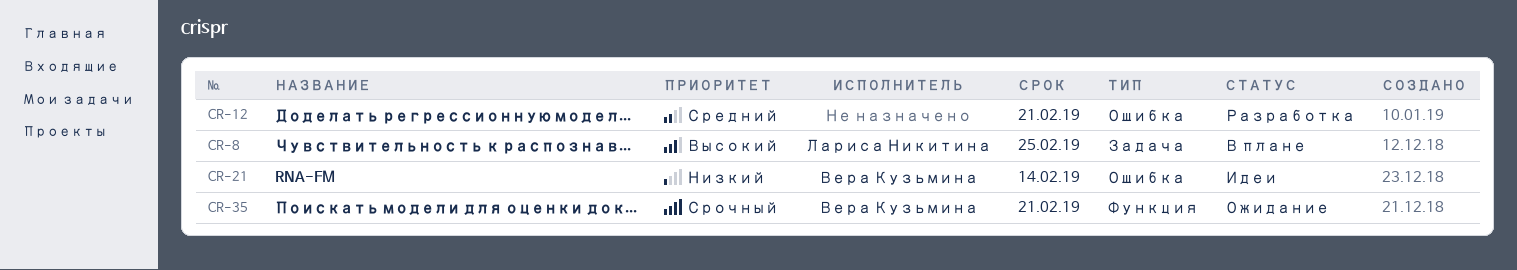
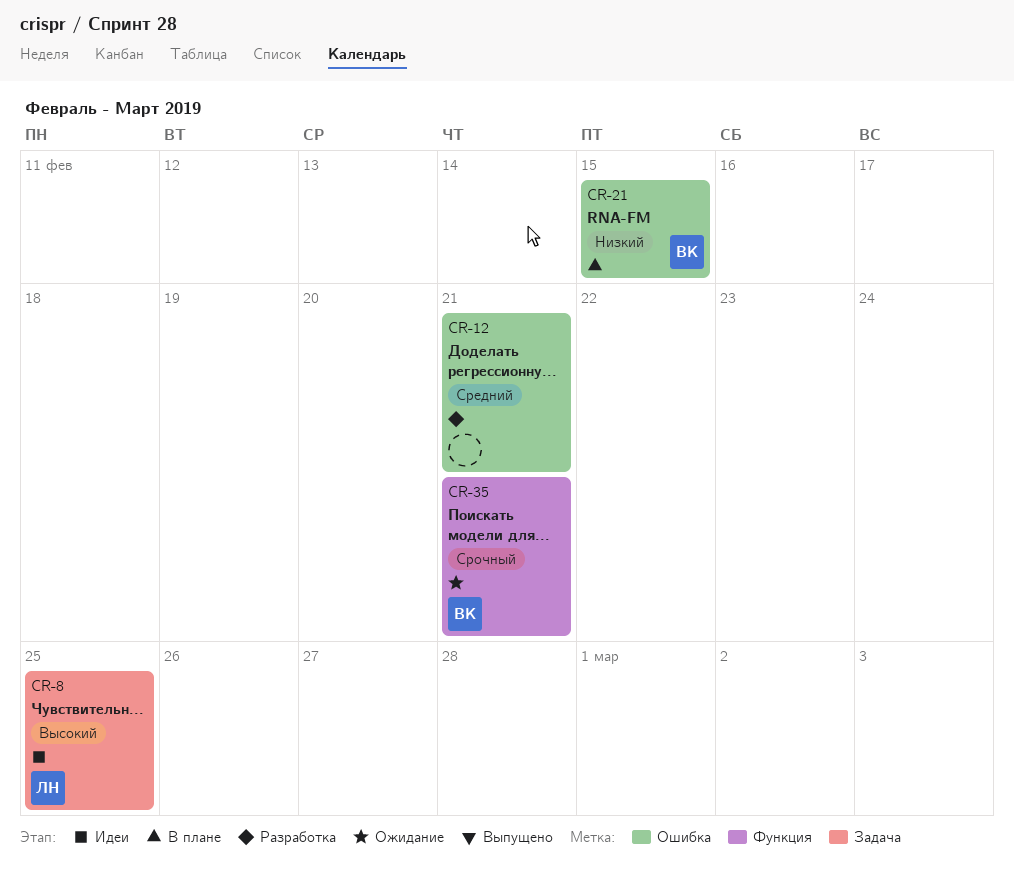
CR-8, status: В плане -> Идеи
CR-21, status: Идеи -> В плане
CR-21, due: Feb 14 -> Feb 15

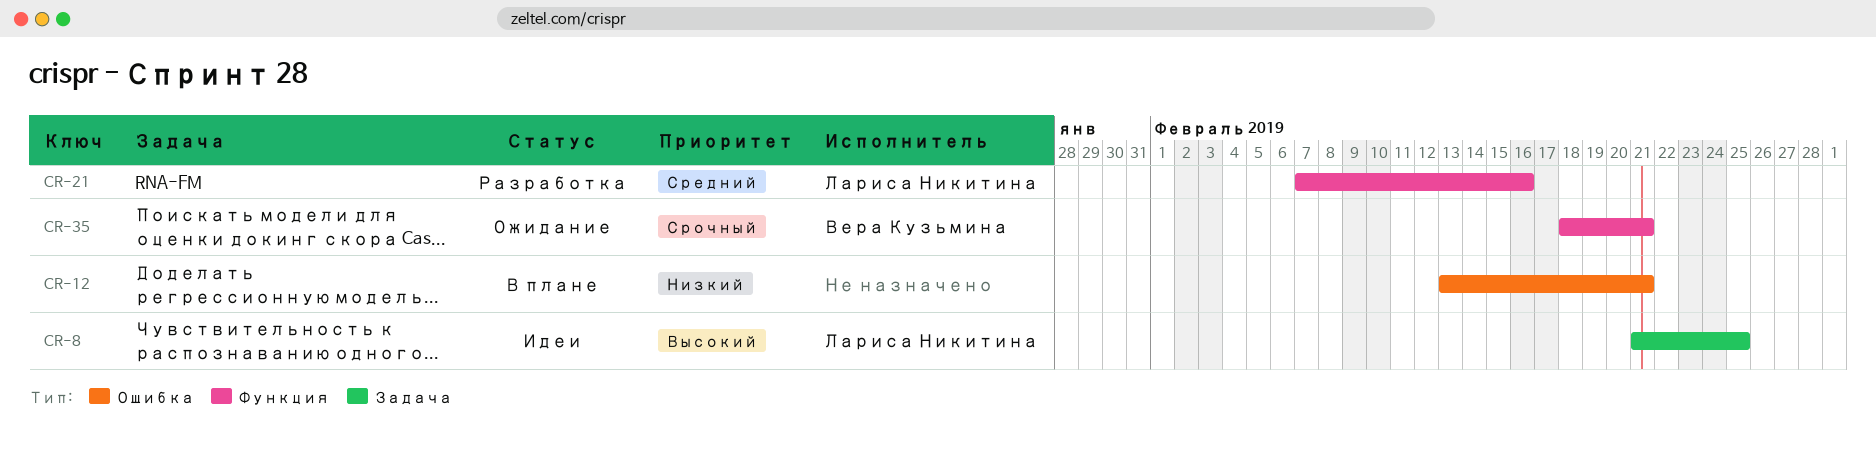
CR-12, status: Разработка -> В плане
CR-12, priority: Средний -> Низкий
CR-21, status: В плане -> Разработка
CR-21, owner: Вера Кузьмина -> Лариса Никитина
CR-21, priority: Низкий -> Средний
CR-21, label: Ошибка -> Функция
CR-21, due: Feb 15 -> Feb 16

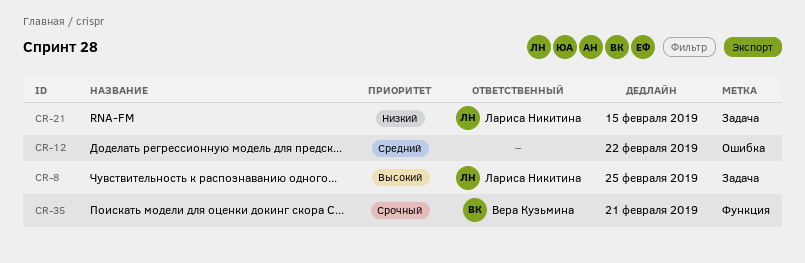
CR-12, priority: Низкий -> Средний
CR-12, due: Feb 21 -> Feb 22
CR-21, priority: Средний -> Низкий
CR-21, label: Функция -> Задача
CR-21, due: Feb 16 -> Feb 15

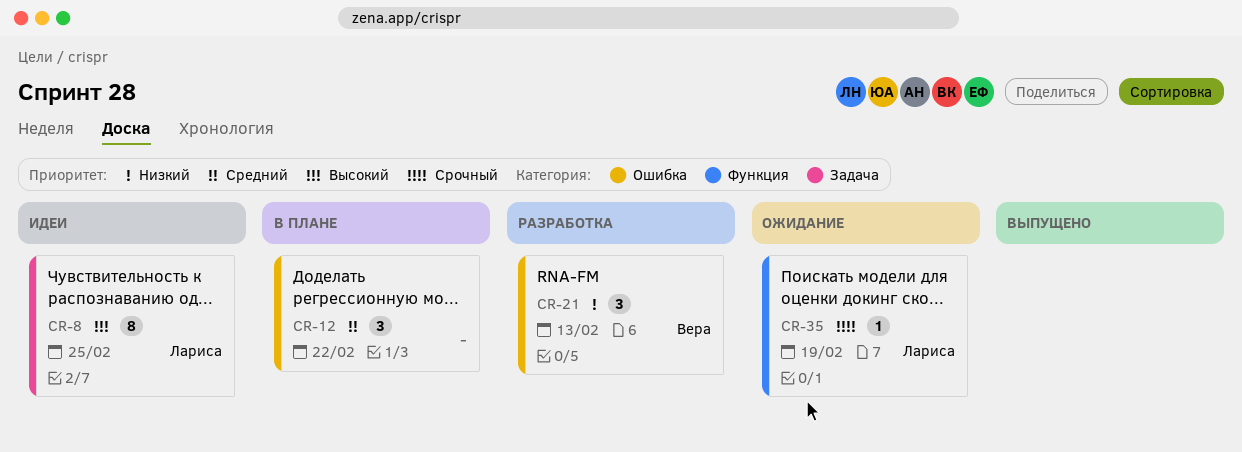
CR-21, owner: Лариса Никитина -> Вера Кузьмина
CR-21, label: Задача -> Ошибка
CR-21, due: Feb 15 -> Feb 13
CR-35, owner: Вера Кузьмина -> Лариса Никитина
CR-35, due: Feb 21 -> Feb 19

